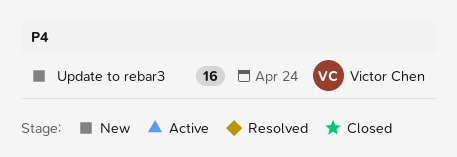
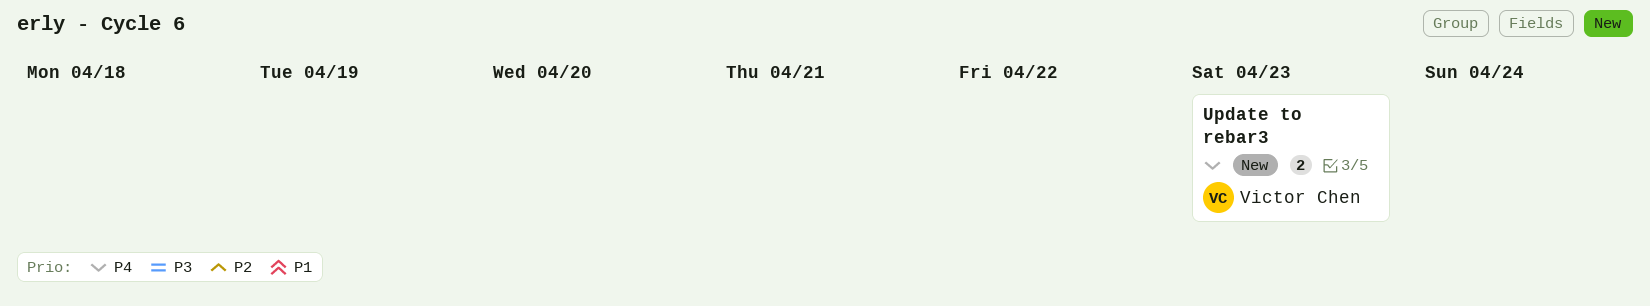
Update to rebar3, estimate: 16 -> 2
Update to rebar3, due: Apr 24 -> Apr 23

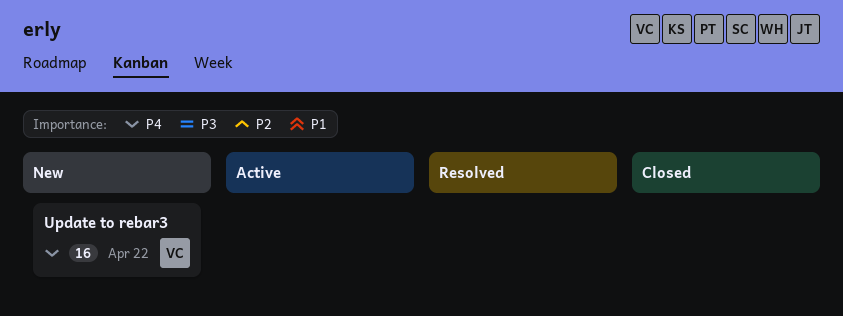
Update to rebar3, estimate: 2 -> 16
Update to rebar3, due: Apr 23 -> Apr 22

